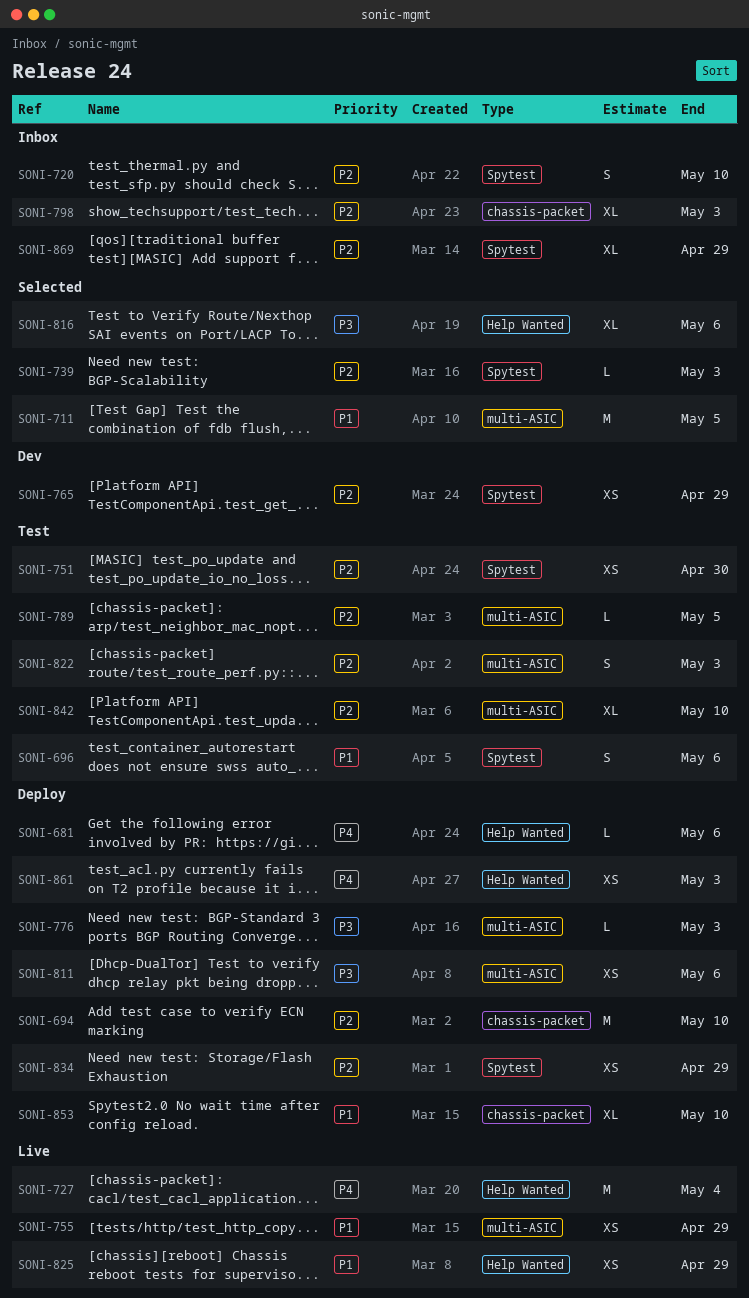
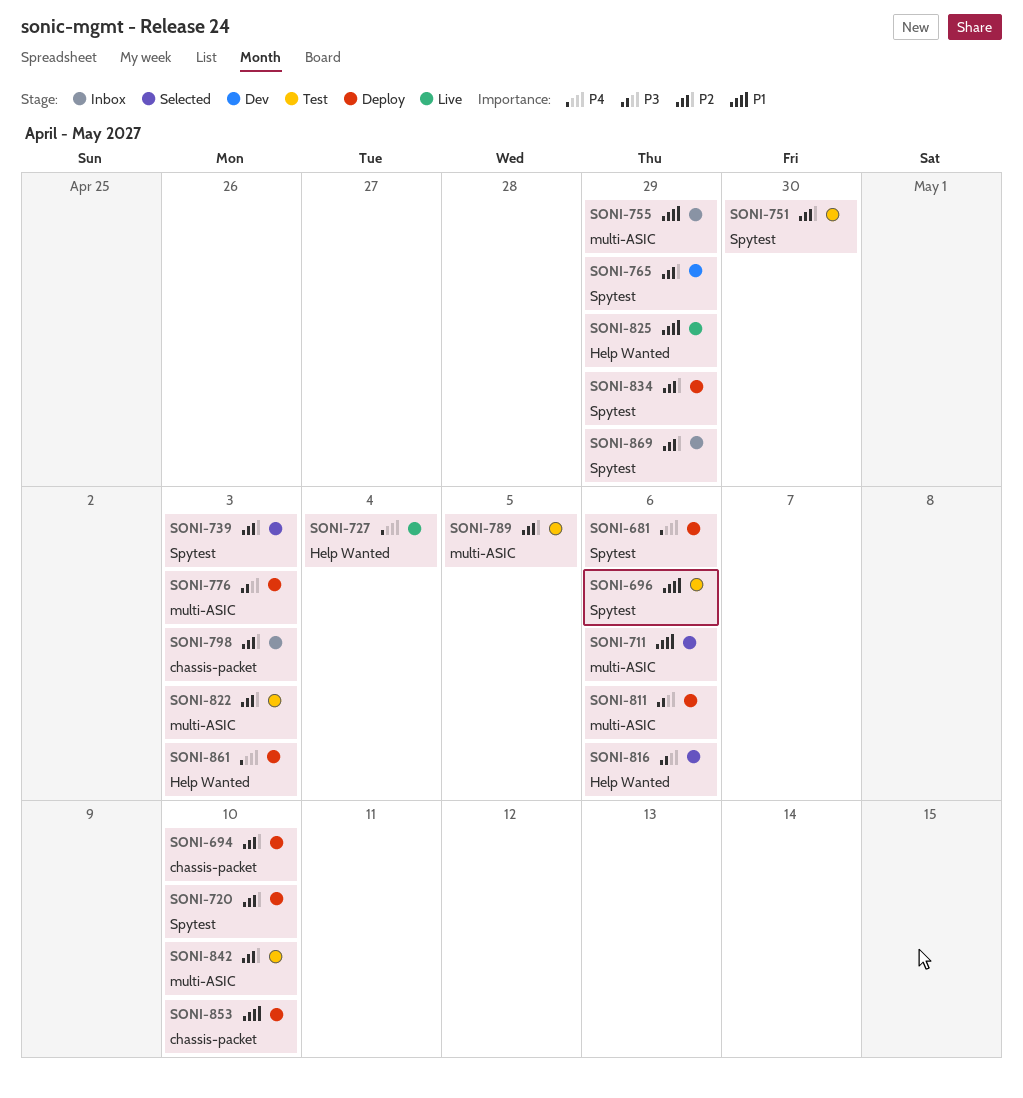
SONI-681, label: Help Wanted -> Spytest
SONI-711, due: May 5 -> May 6
SONI-720, status: Inbox -> Deploy
SONI-755, status: Live -> Inbox

